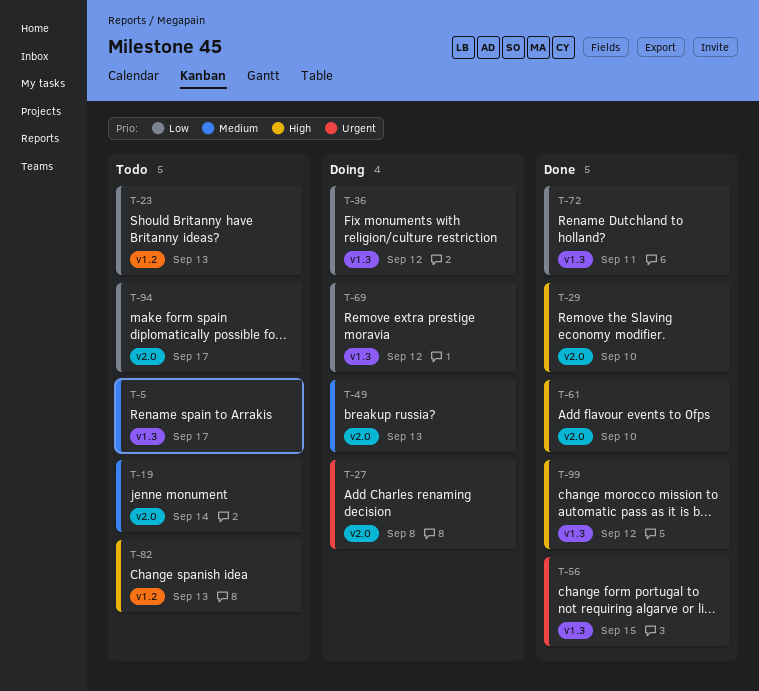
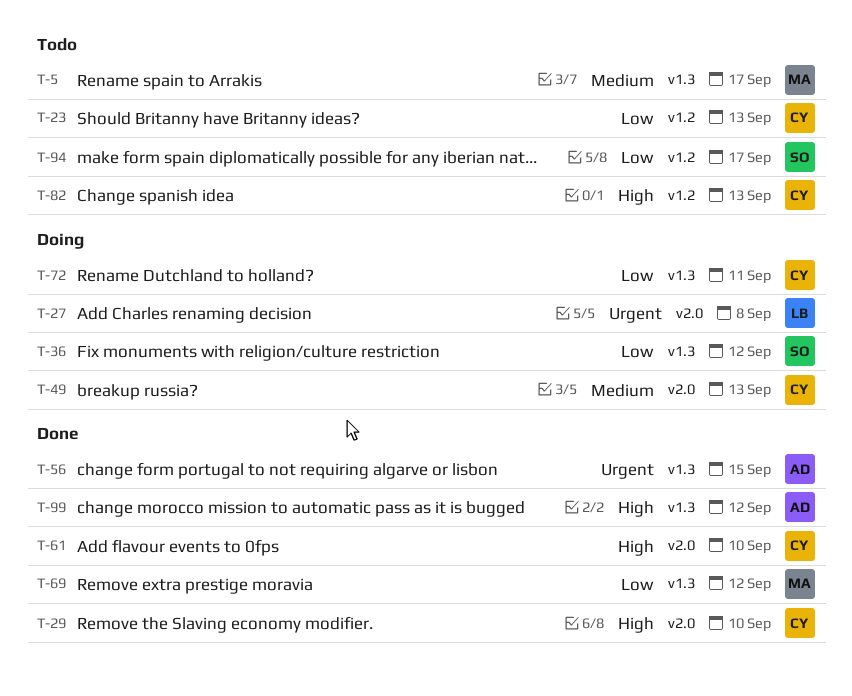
T-19: present -> none
T-69, status: Doing -> Done
T-72, status: Done -> Doing
T-94, label: v2.0 -> v1.2

